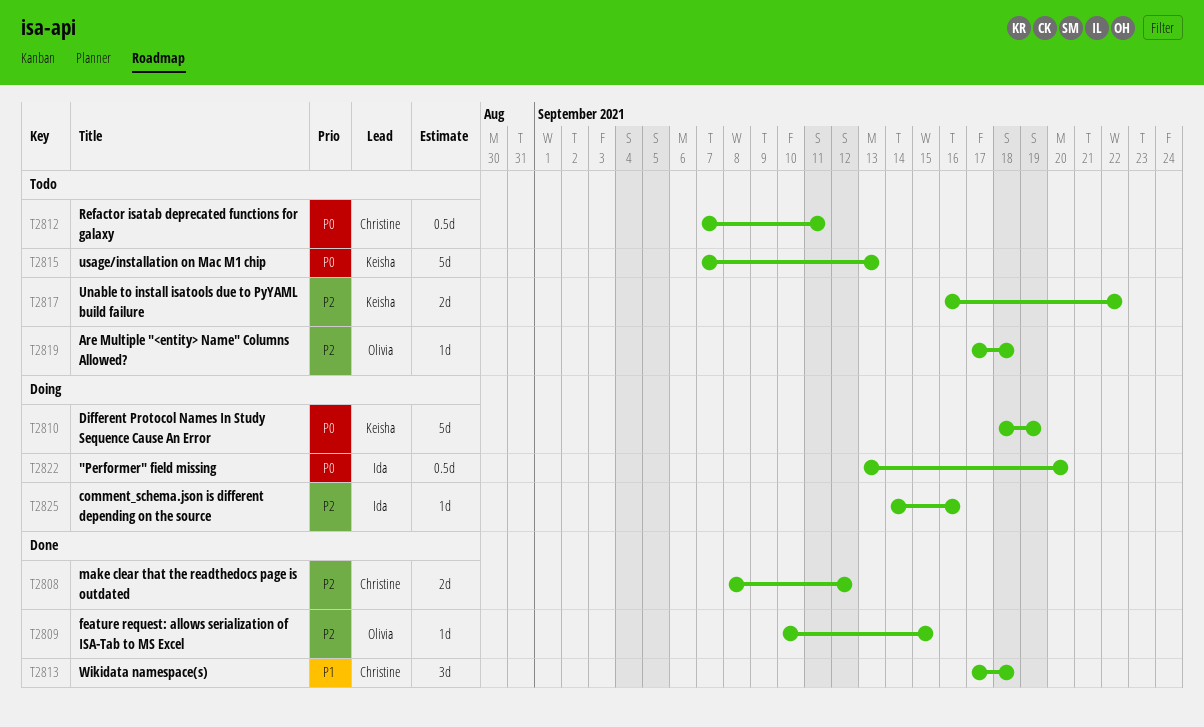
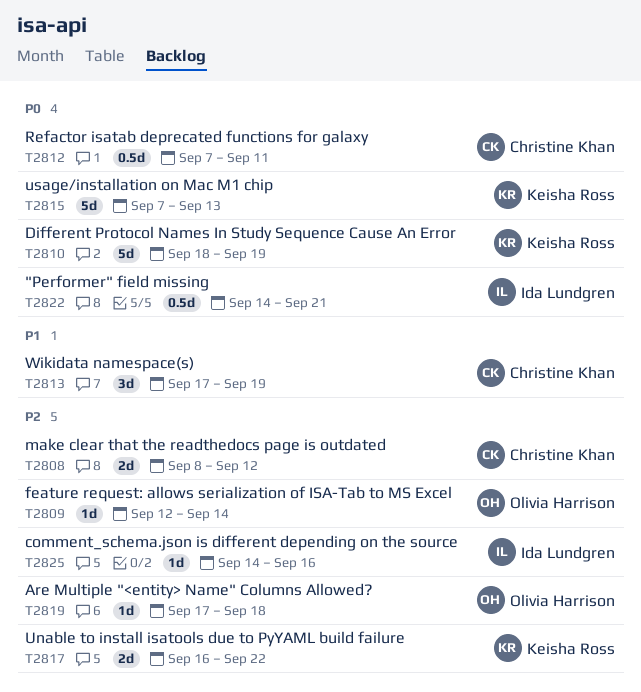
T2809, start: Sep 10 -> Sep 12
T2809, due: Sep 15 -> Sep 14
T2813, due: Sep 18 -> Sep 19
T2822, start: Sep 13 -> Sep 14
T2822, due: Sep 20 -> Sep 21

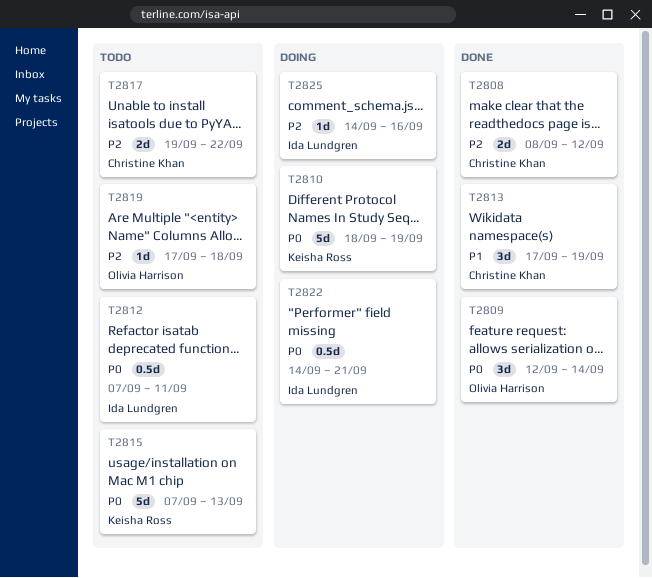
T2809, priority: P2 -> P0
T2809, estimate: 1d -> 3d
T2812, owner: Christine Khan -> Ida Lundgren
T2817, owner: Keisha Ross -> Christine Khan
T2817, start: Sep 16 -> Sep 19

